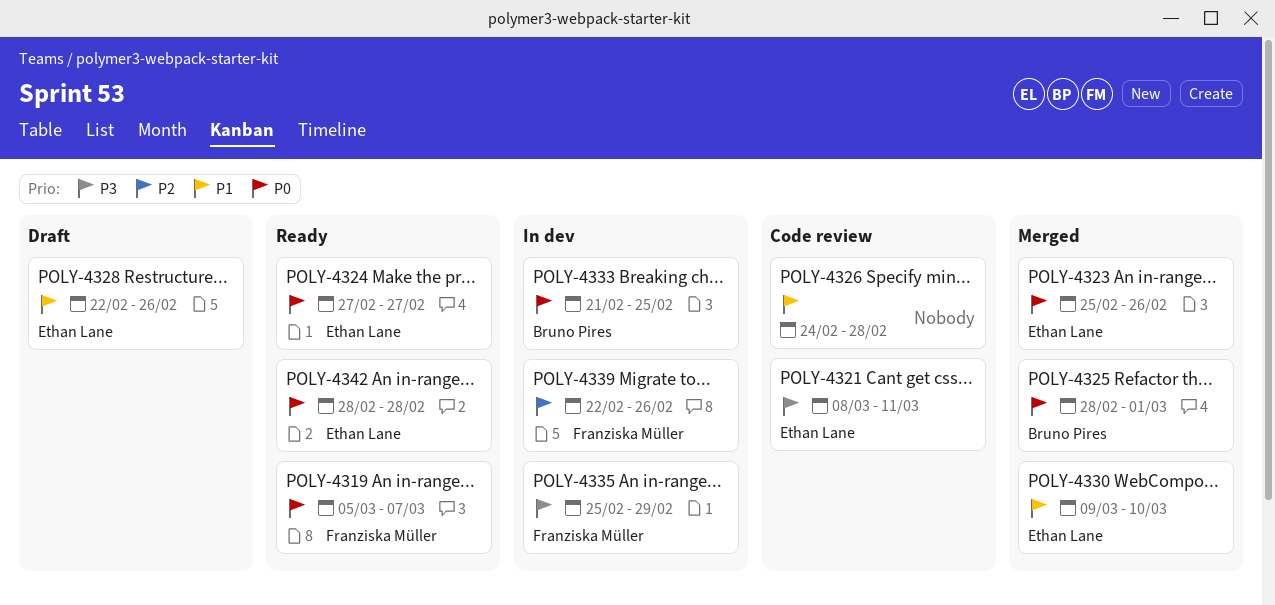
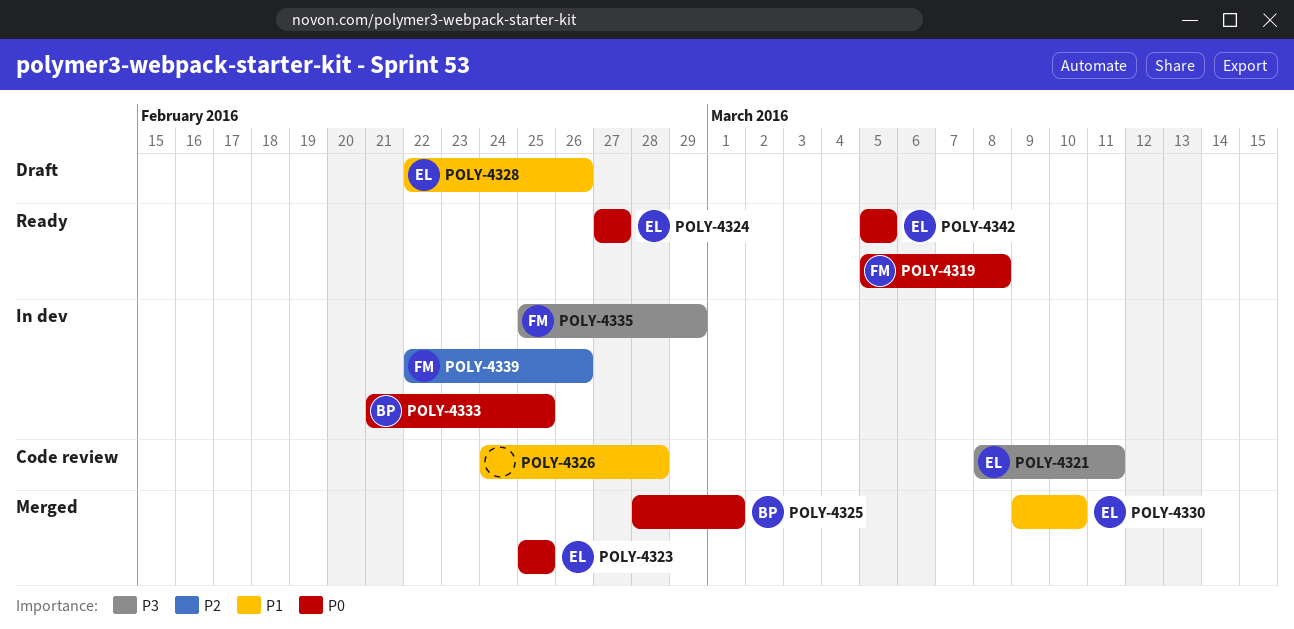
POLY-4319, due: Mar 7 -> Mar 8
POLY-4323, due: Feb 26 -> Feb 25
POLY-4342, start: Feb 28 -> Mar 5
POLY-4342, due: Feb 28 -> Mar 5

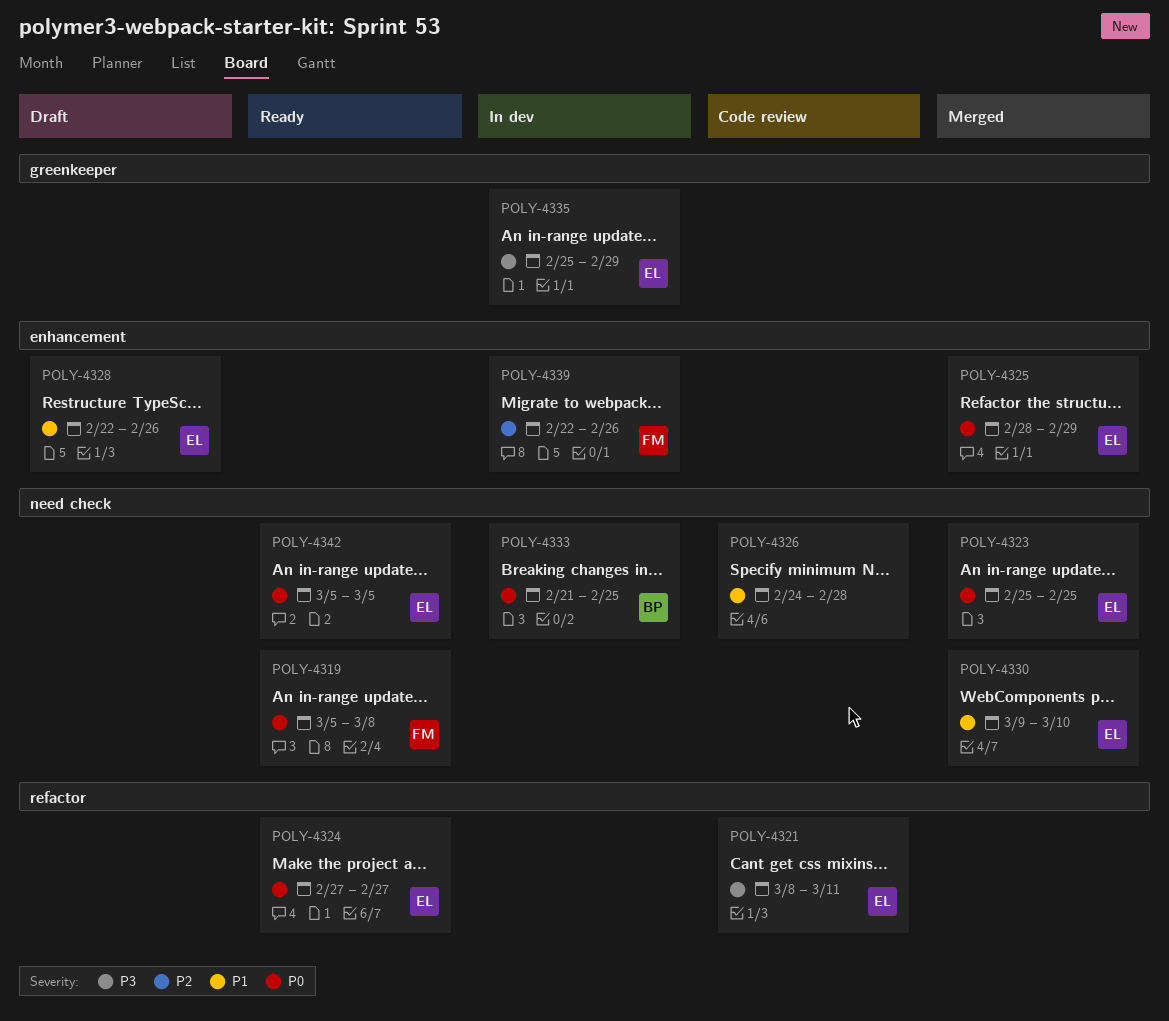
POLY-4325, owner: BP -> EL
POLY-4325, due: Mar 1 -> Feb 29
POLY-4335, owner: FM -> EL

